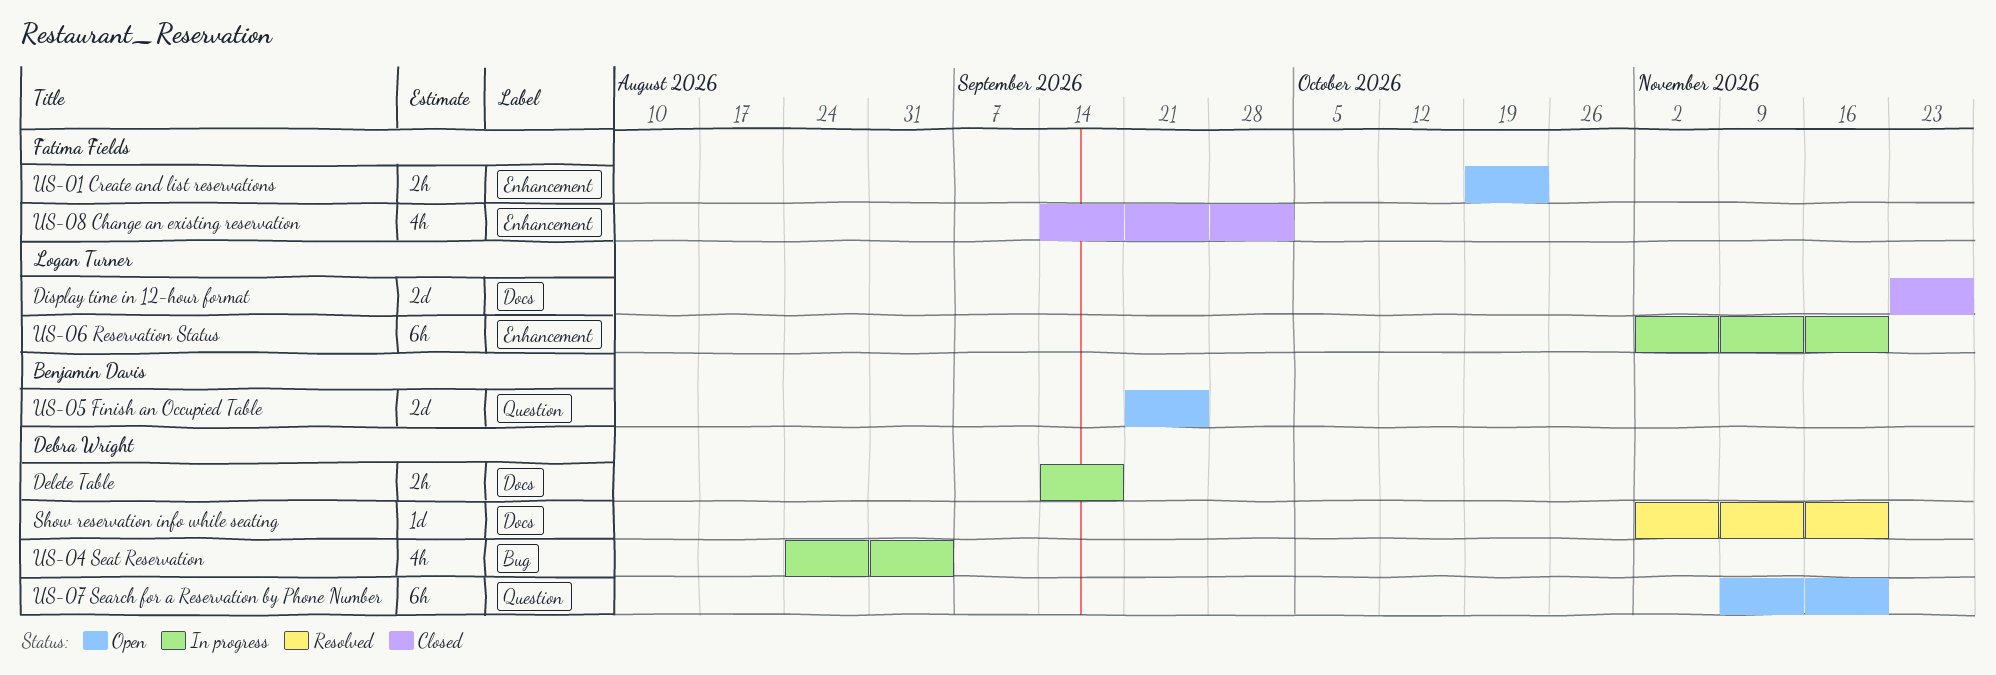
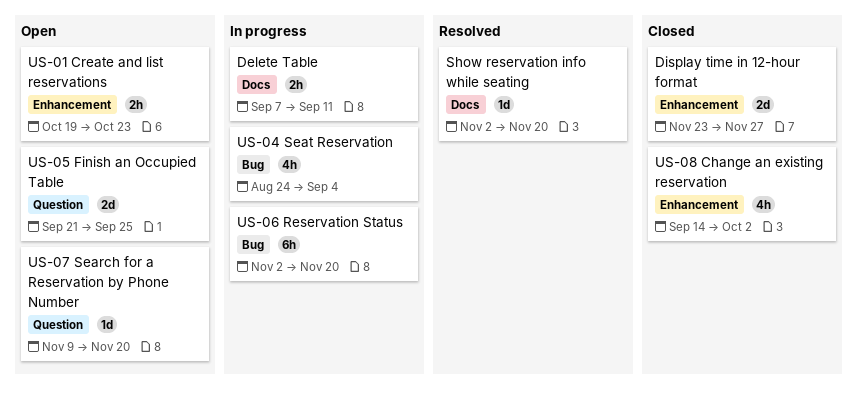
Delete Table, start: Sep 14 -> Sep 7
Delete Table, due: Sep 18 -> Sep 11
Display time in 12-hour format, label: Docs -> Enhancement
US-06 Reservation Status, label: Enhancement -> Bug
US-07 Search for a Reservation by Phone Number, estimate: 6h -> 1d

